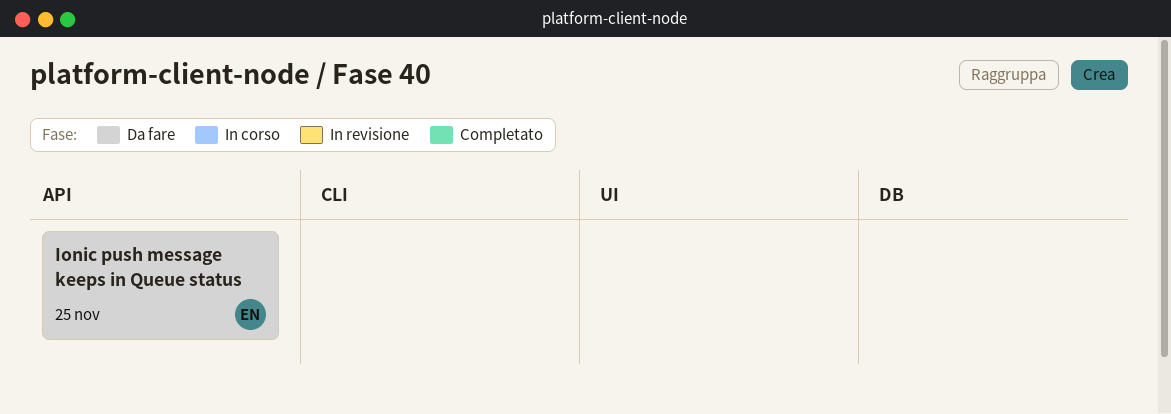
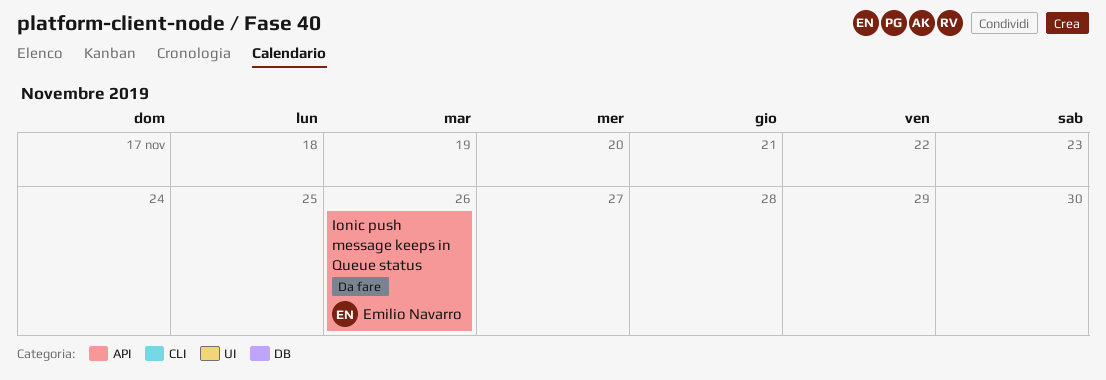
Ionic push message keeps in Queue status, due: Nov 25 -> Nov 26

